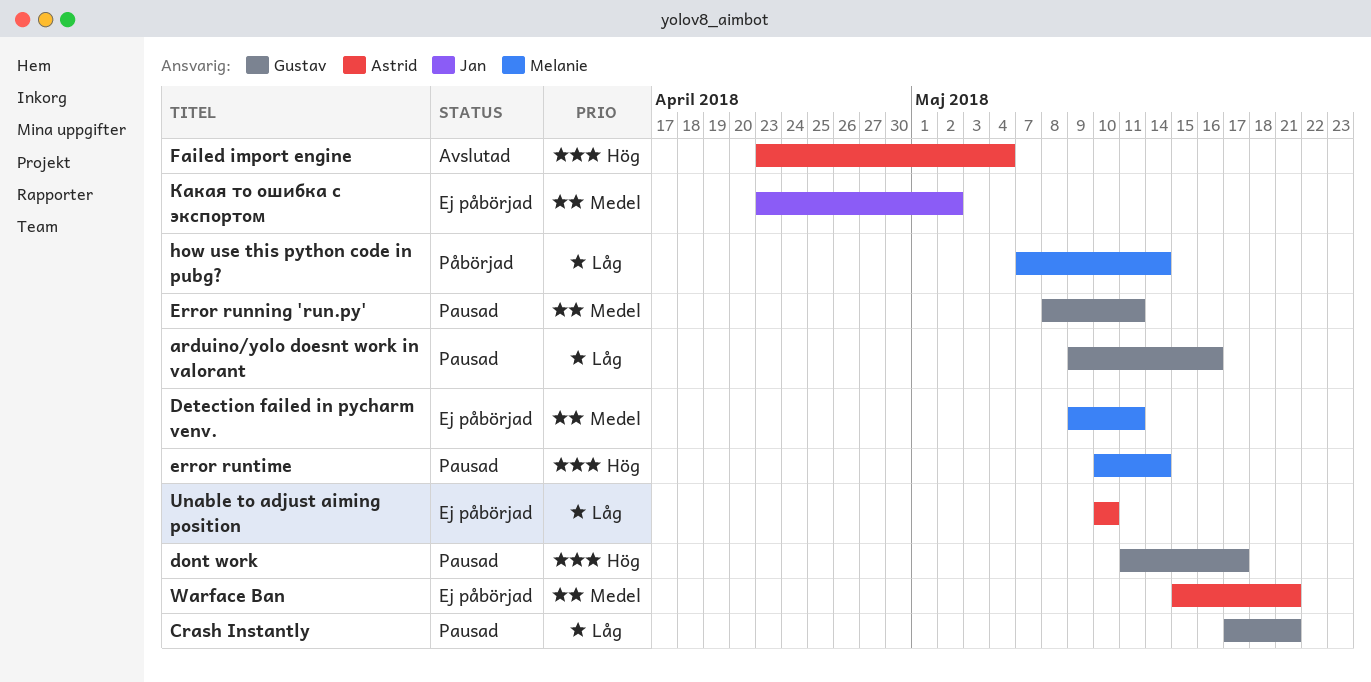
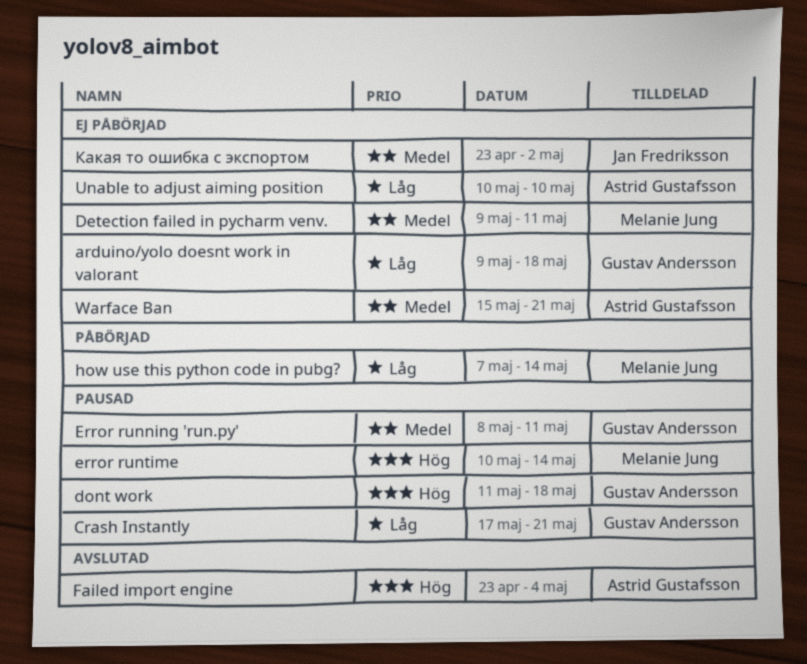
arduino/yolo doesnt work in valorant, status: Pausad -> Ej påbörjad
arduino/yolo doesnt work in valorant, due: May 16 -> May 18
dont work, due: May 17 -> May 18

